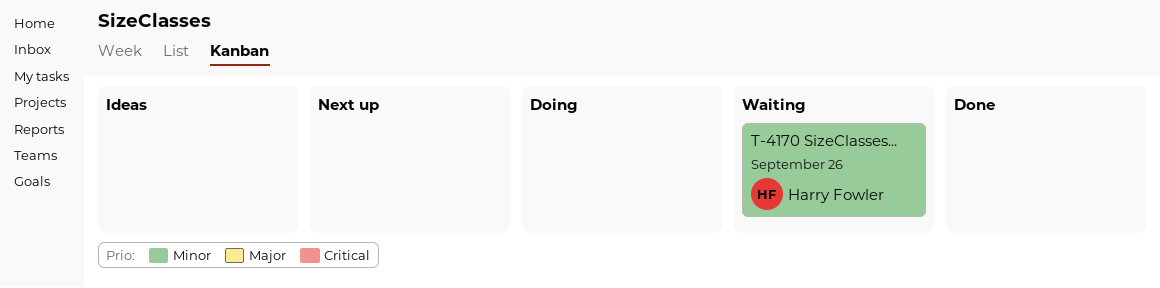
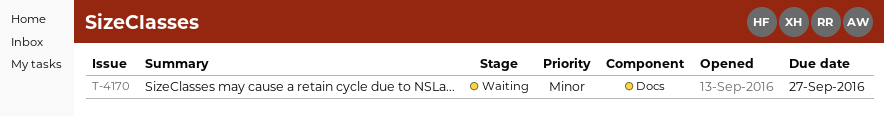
T-4170, due: Sep 26 -> Sep 27

